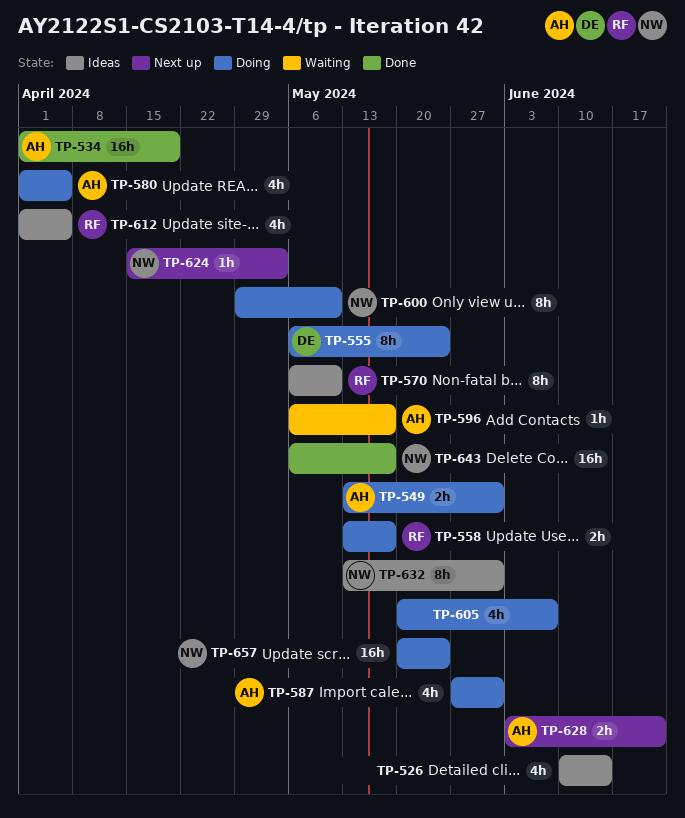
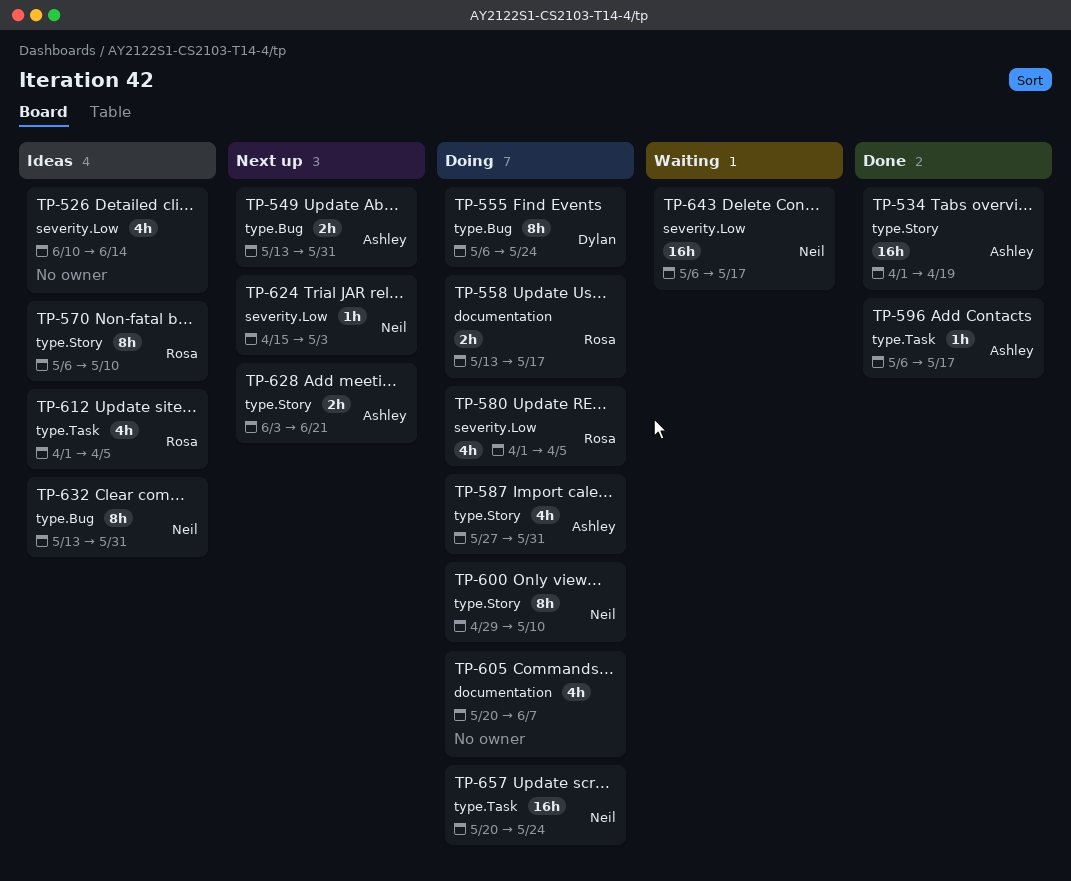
TP-549, status: Doing -> Next up
TP-580, owner: Ashley -> Rosa
TP-596, status: Waiting -> Done
TP-643, status: Done -> Waiting

